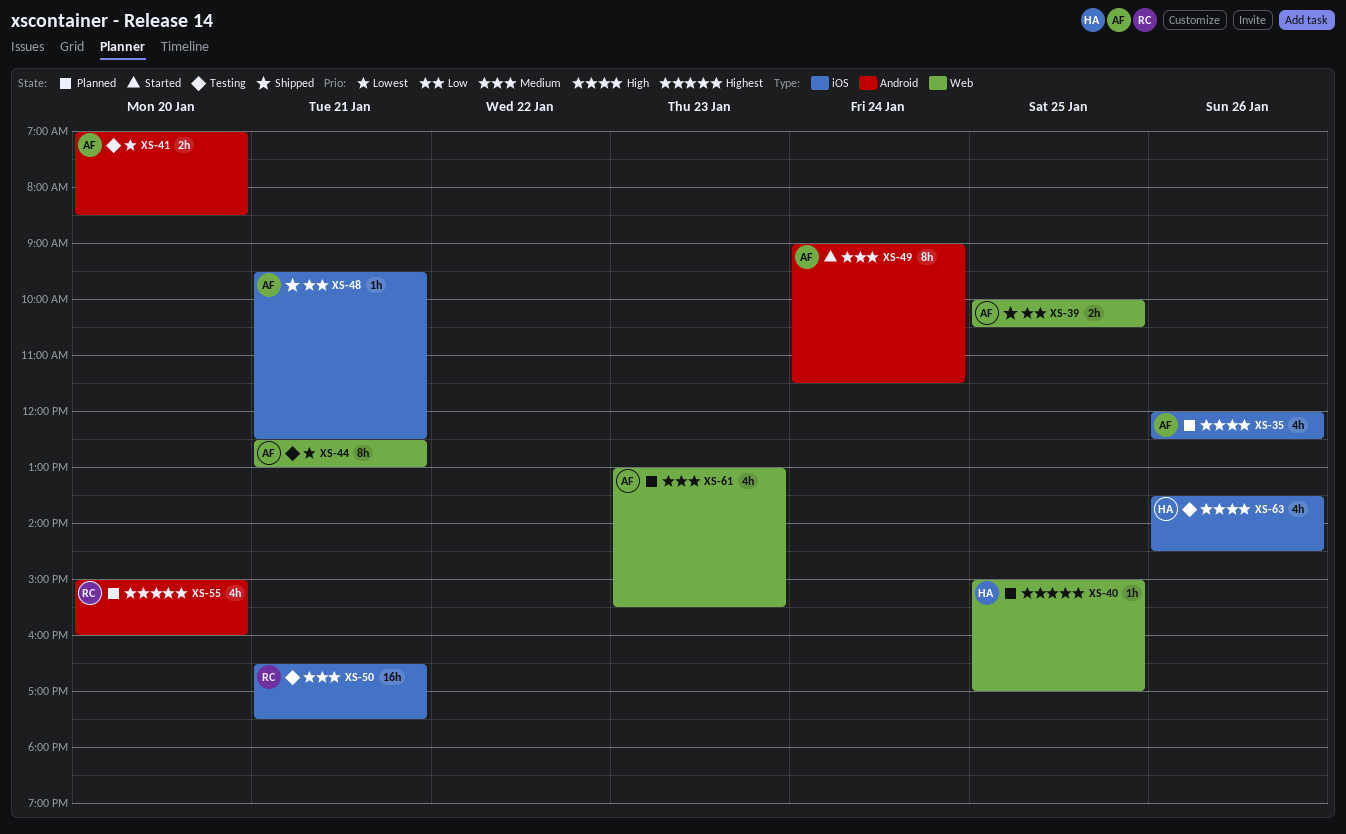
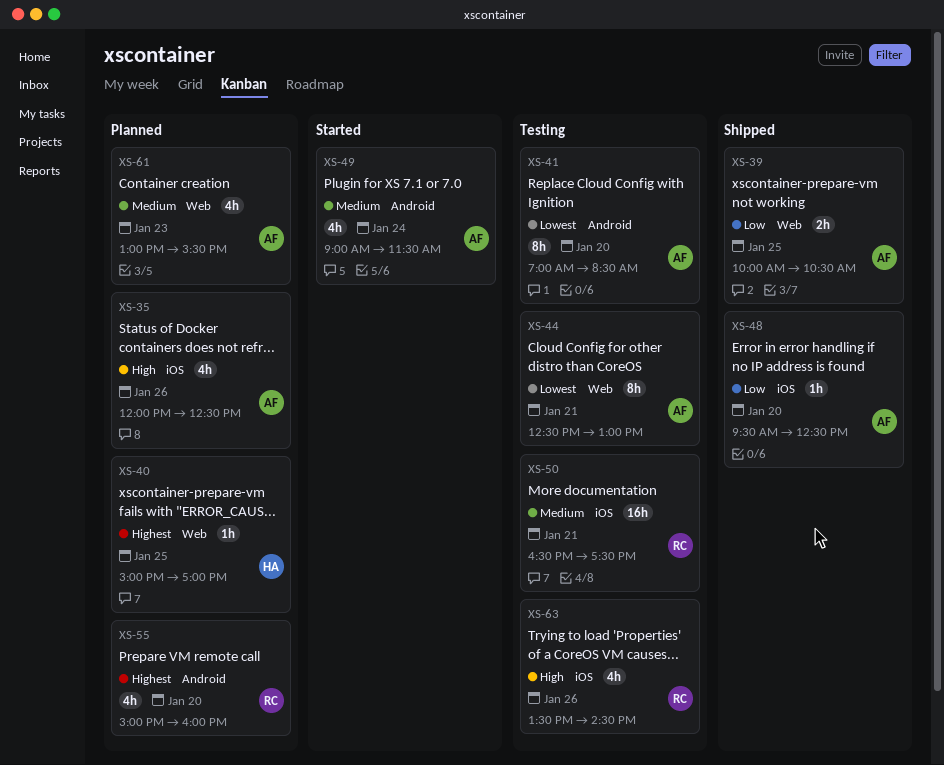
XS-41, estimate: 2h -> 8h
XS-48, day: Jan 21 -> Jan 20
XS-49, estimate: 8h -> 4h
XS-63, owner: HA -> RC

